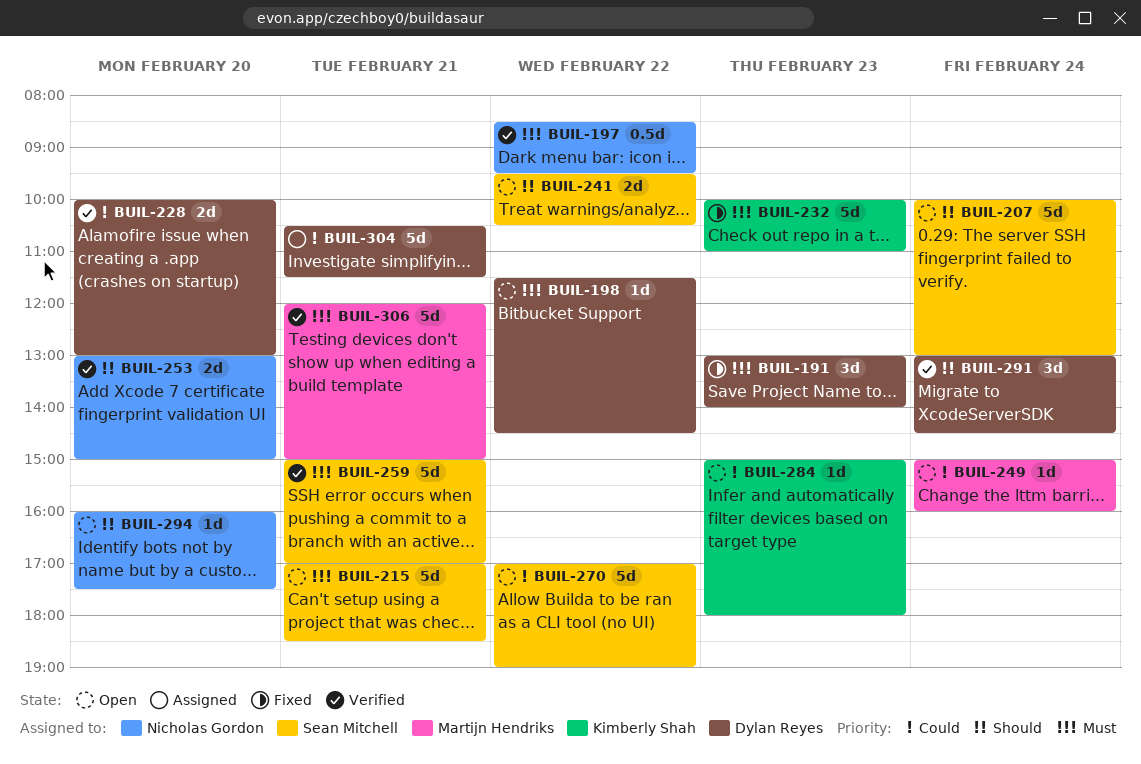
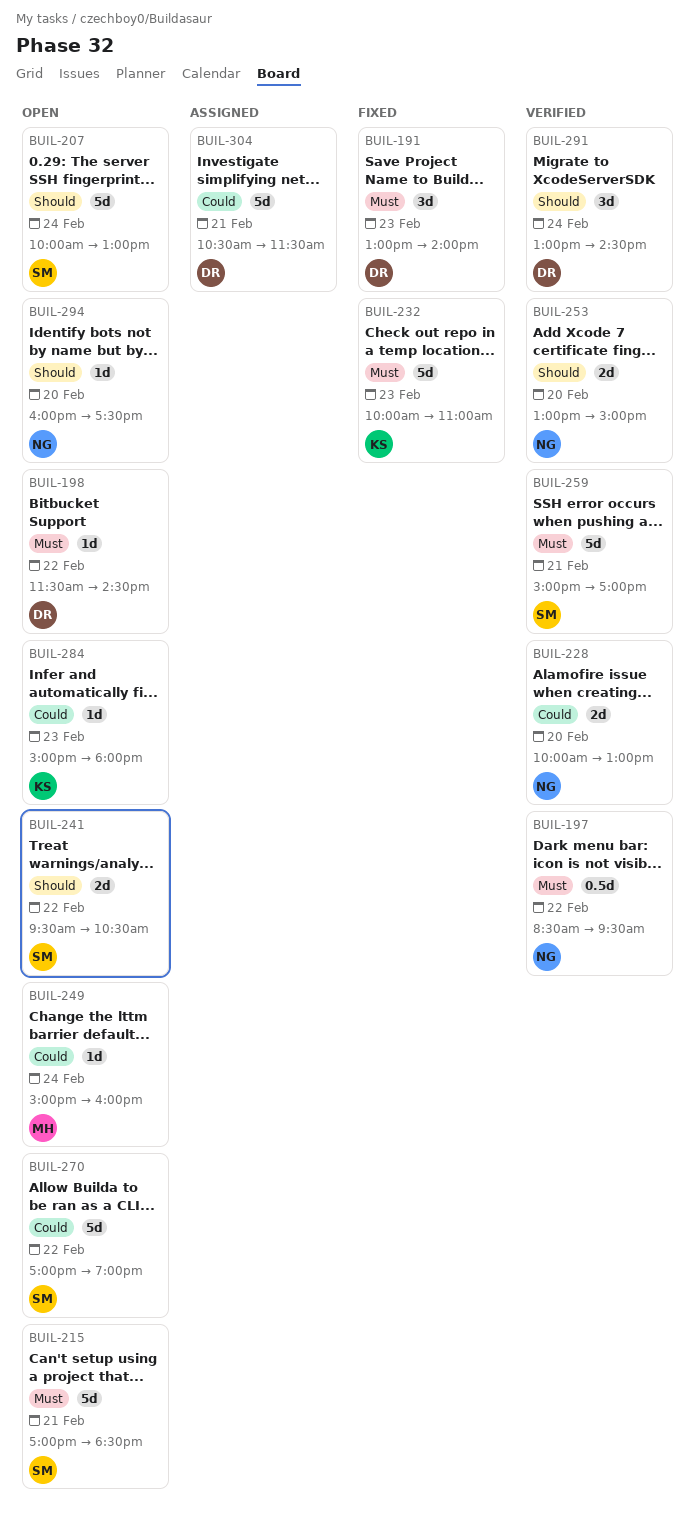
BUIL-228, owner: Dylan Reyes -> Nicholas Gordon
BUIL-306: present -> none

